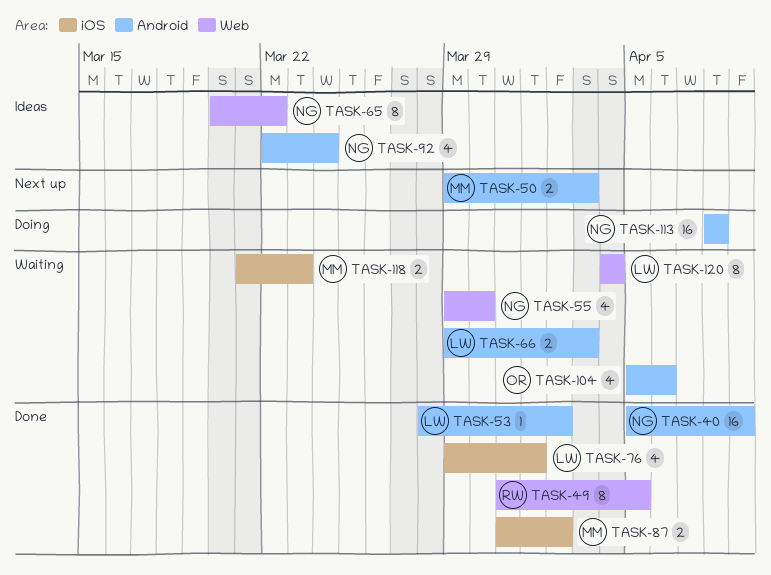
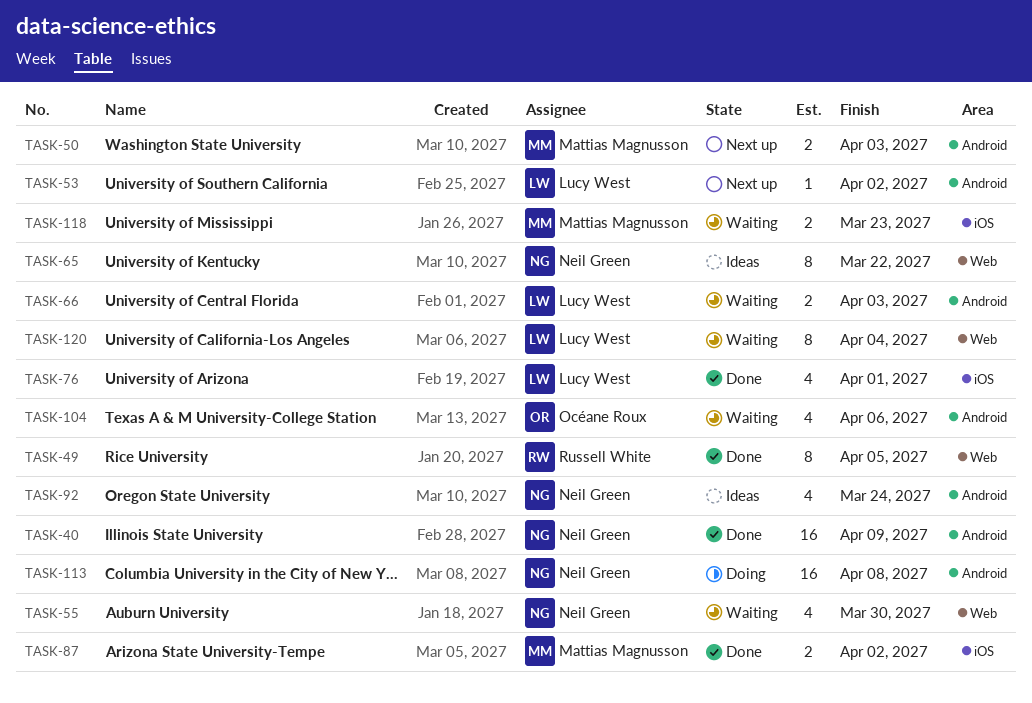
TASK-53, status: Done -> Next up

